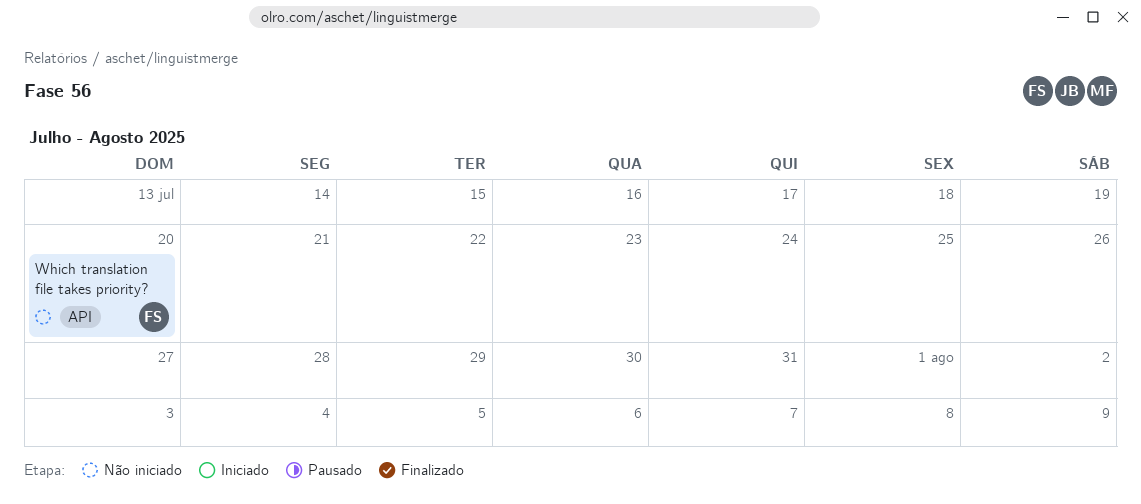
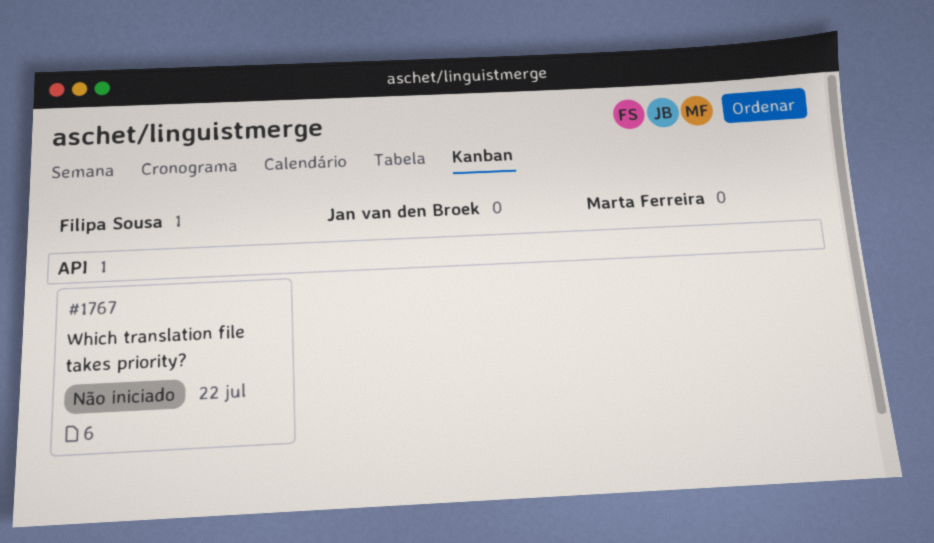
Which translation file takes priority?, due: Jul 20 -> Jul 22

